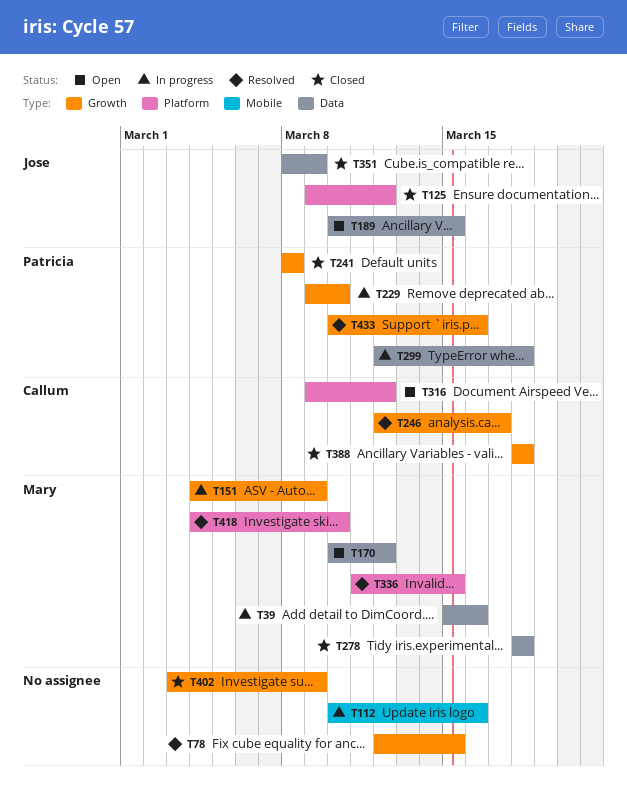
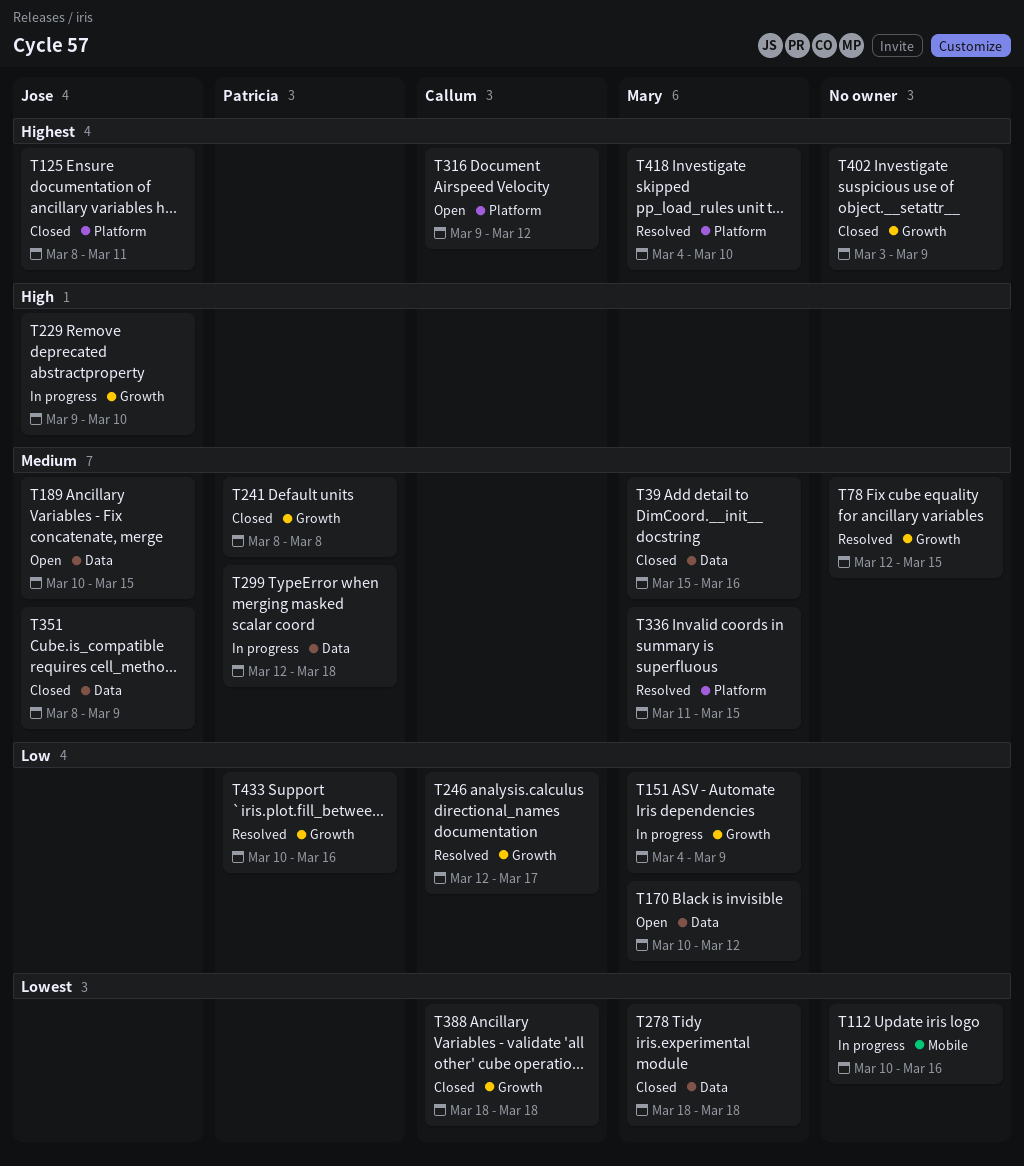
T39, status: In progress -> Closed
T125, start: Mar 9 -> Mar 8
T125, due: Mar 12 -> Mar 11
T229, owner: Patricia -> Jose

